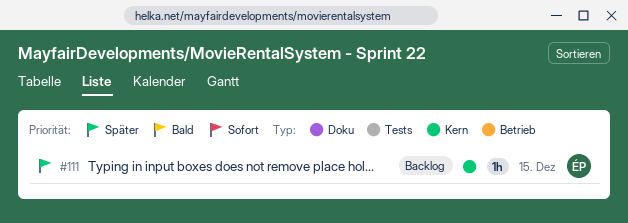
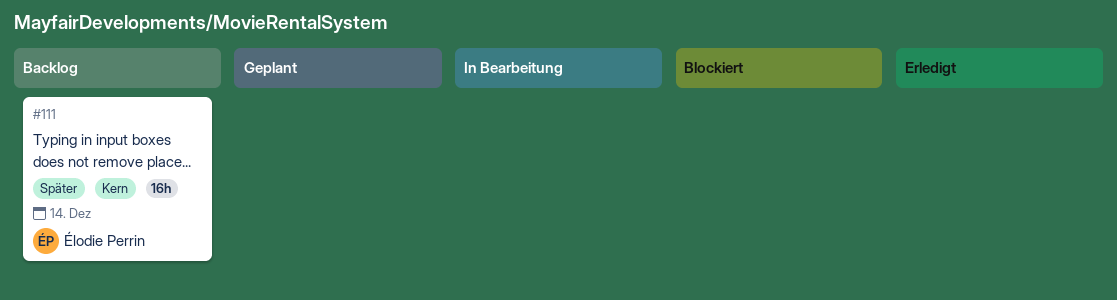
#111, estimate: 1h -> 16h
#111, due: Dec 15 -> Dec 14

